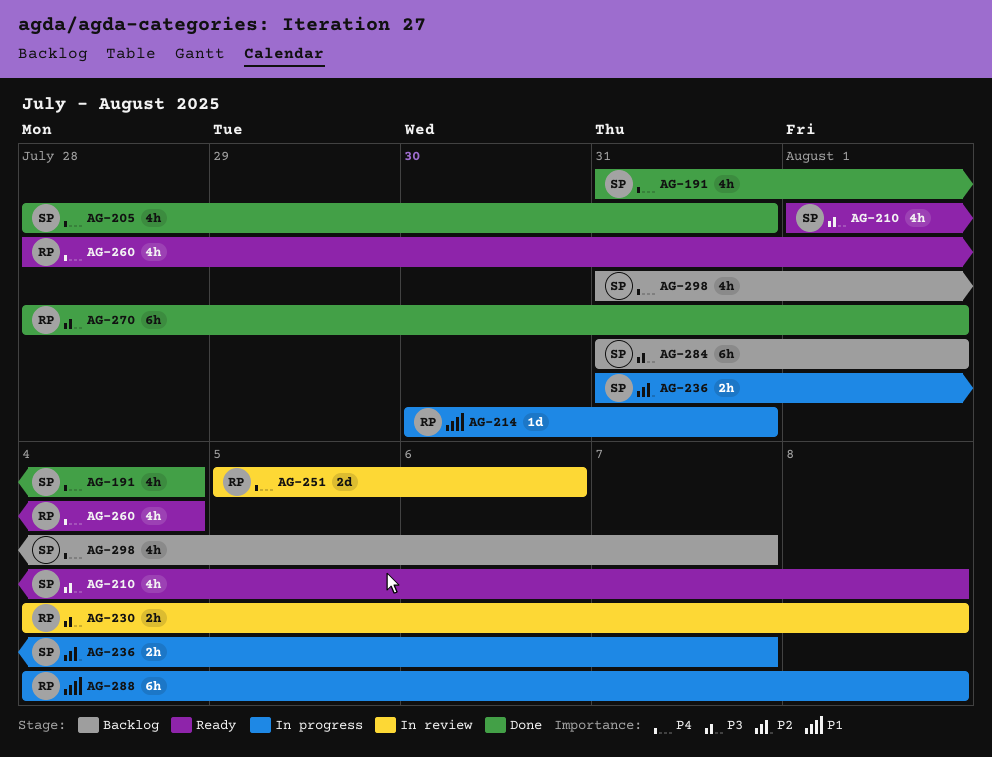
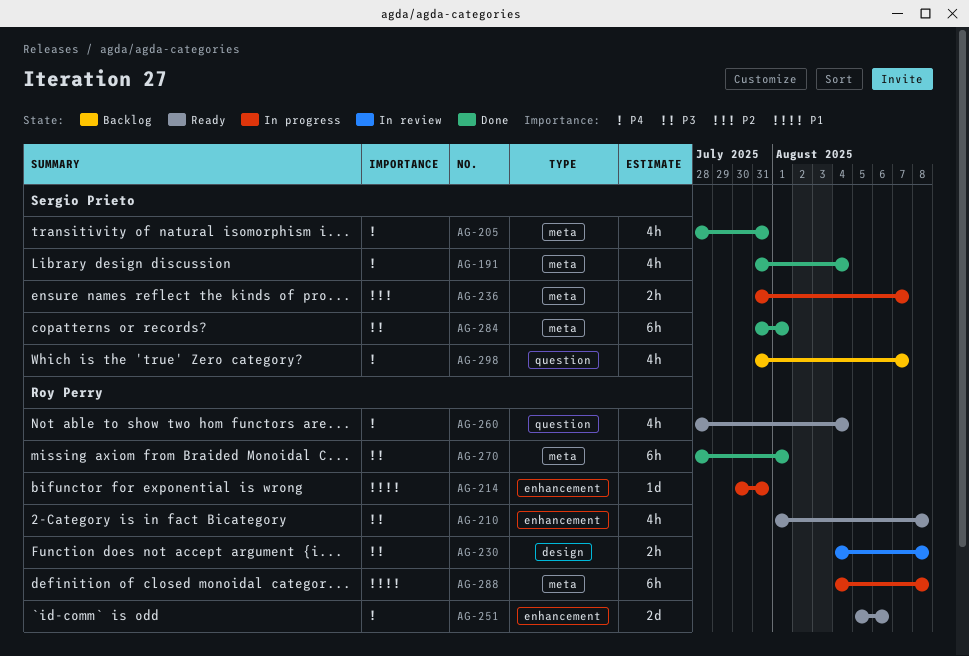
AG-210, owner: Sergio Prieto -> Roy Perry
AG-251, status: In review -> Ready
AG-284, status: Backlog -> Done

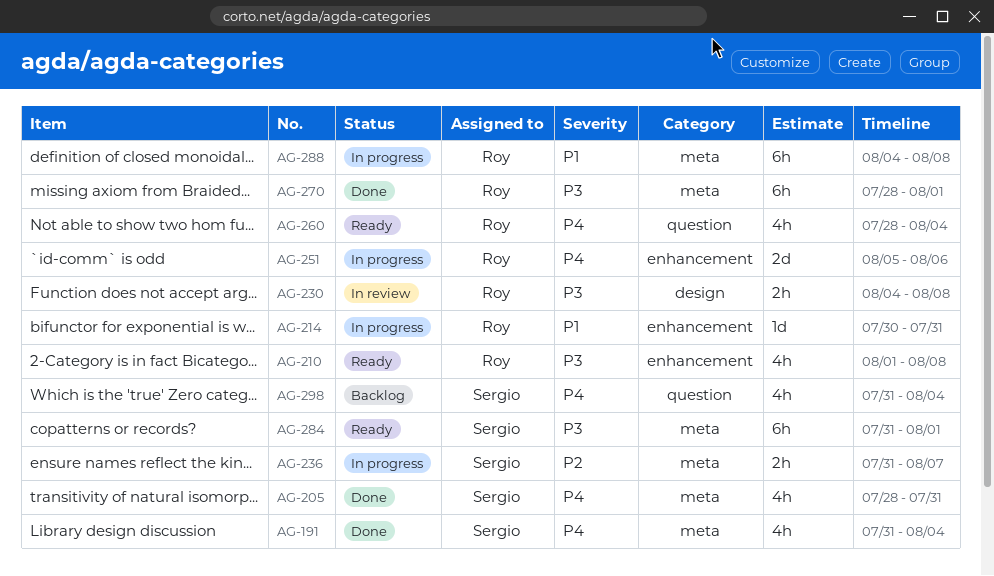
AG-251, status: Ready -> In progress
AG-284, status: Done -> Ready
AG-298, due: Aug 7 -> Aug 4

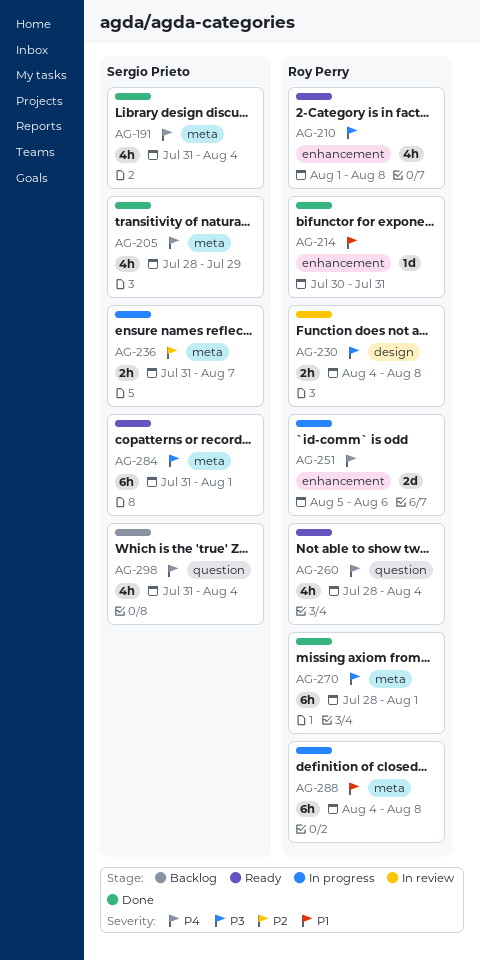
AG-205, due: Jul 31 -> Jul 29
AG-214, status: In progress -> Done

